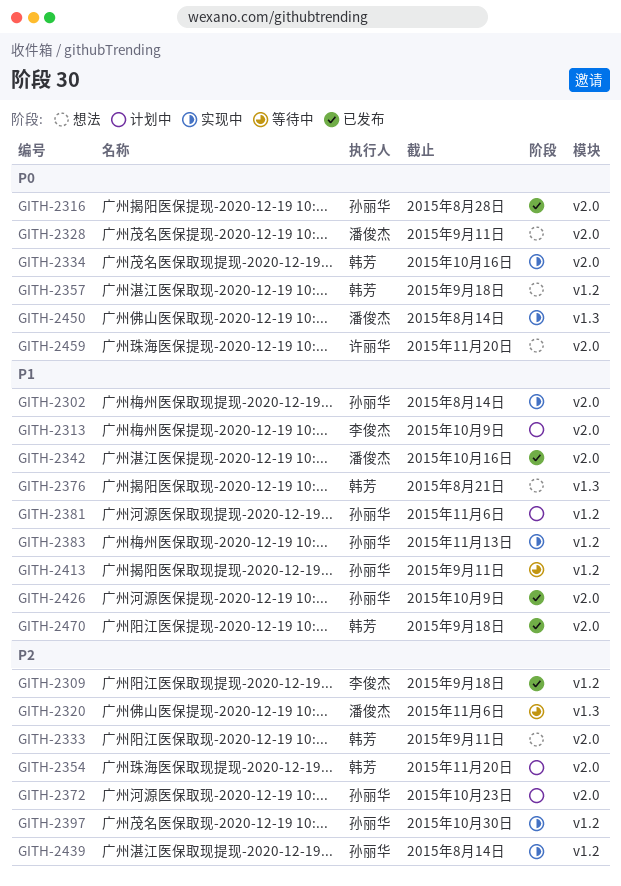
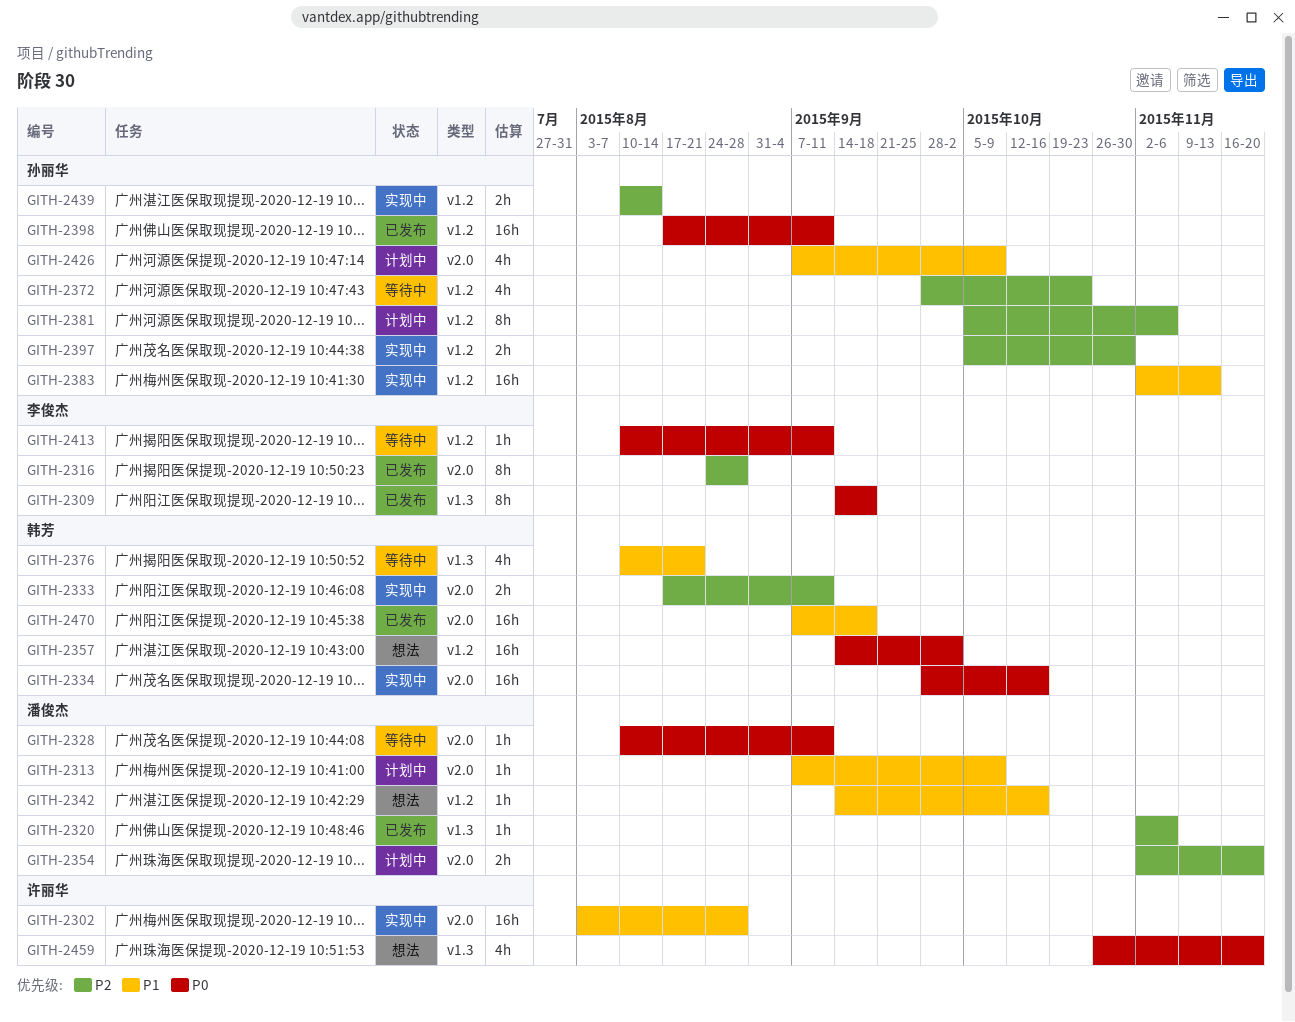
GITH-2302, owner: 孙丽华 -> 许丽华
GITH-2302, due: Aug 14 -> Aug 28
GITH-2309, priority: P2 -> P0
GITH-2309, label: v1.2 -> v1.3
GITH-2313, owner: 李俊杰 -> 潘俊杰
GITH-2316, owner: 孙丽华 -> 李俊杰
GITH-2316, priority: P0 -> P2
GITH-2320, status: 等待中 -> 已发布
GITH-2328, status: 想法 -> 等待中
GITH-2333, status: 想法 -> 实现中
GITH-2342, status: 已发布 -> 想法
GITH-2342, label: v2.0 -> v1.2
GITH-2354, owner: 韩芳 -> 潘俊杰
GITH-2357, due: Sep 18 -> Oct 2
GITH-2372, status: 计划中 -> 等待中
GITH-2372, label: v2.0 -> v1.2
GITH-2376, status: 想法 -> 等待中
GITH-2381, priority: P1 -> P2
GITH-2398: none -> present
GITH-2413, owner: 孙丽华 -> 李俊杰
GITH-2413, priority: P1 -> P0
GITH-2426, status: 已发布 -> 计划中
GITH-2450: present -> none
GITH-2459, label: v2.0 -> v1.3

